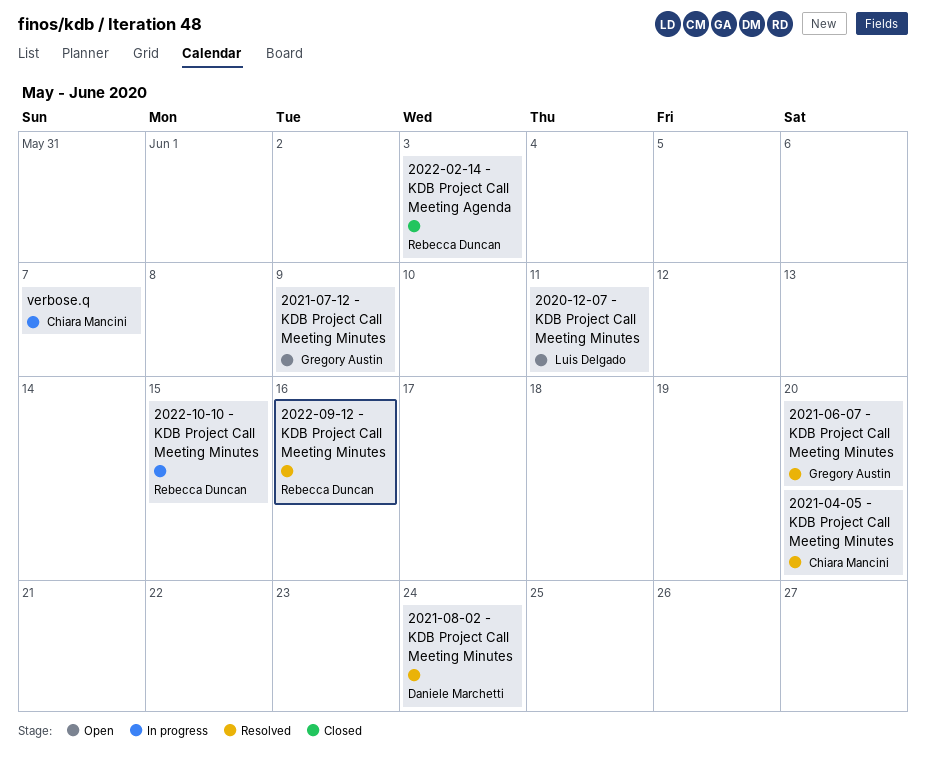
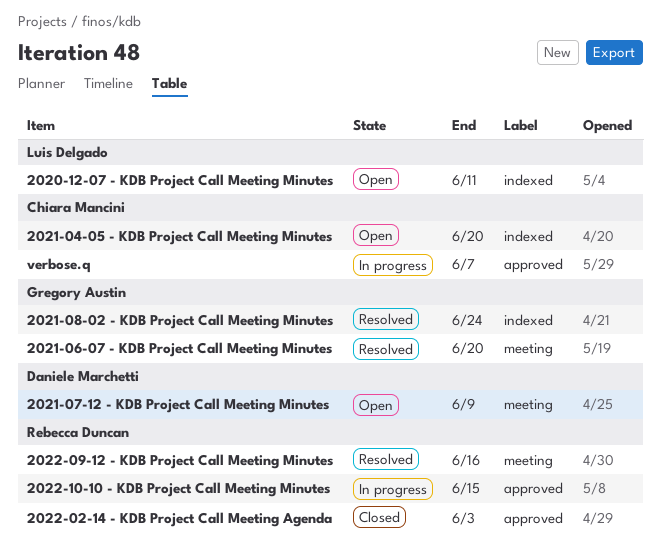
2021-04-05 - KDB Project Call Meeting Minutes, status: Resolved -> Open
2021-07-12 - KDB Project Call Meeting Minutes, owner: Gregory Austin -> Daniele Marchetti
2021-08-02 - KDB Project Call Meeting Minutes, owner: Daniele Marchetti -> Gregory Austin

